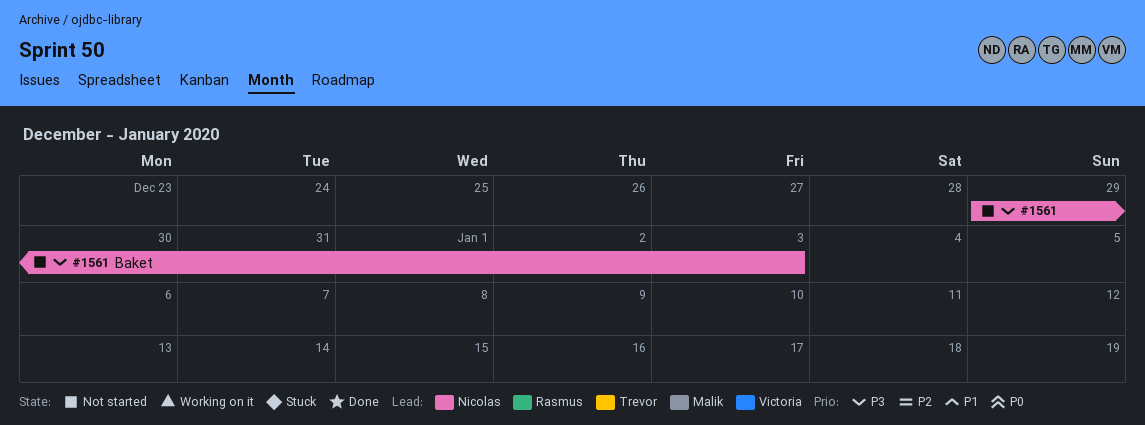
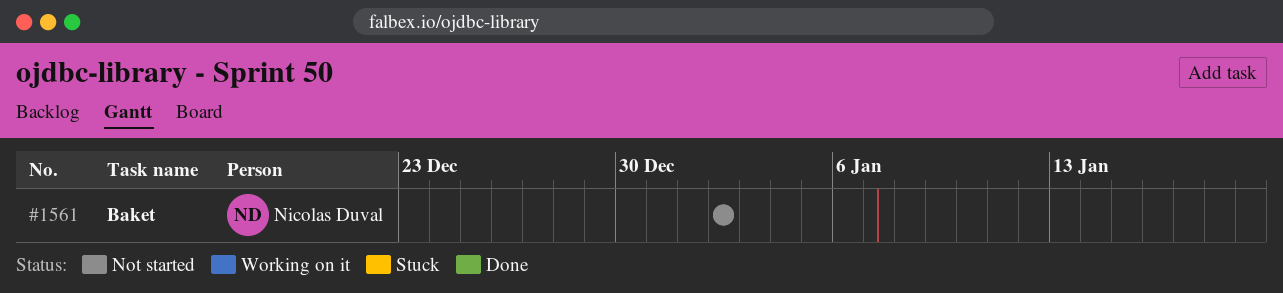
#1561, start: Dec 29 -> Jan 2
#1561, due: Jan 3 -> Jan 2

